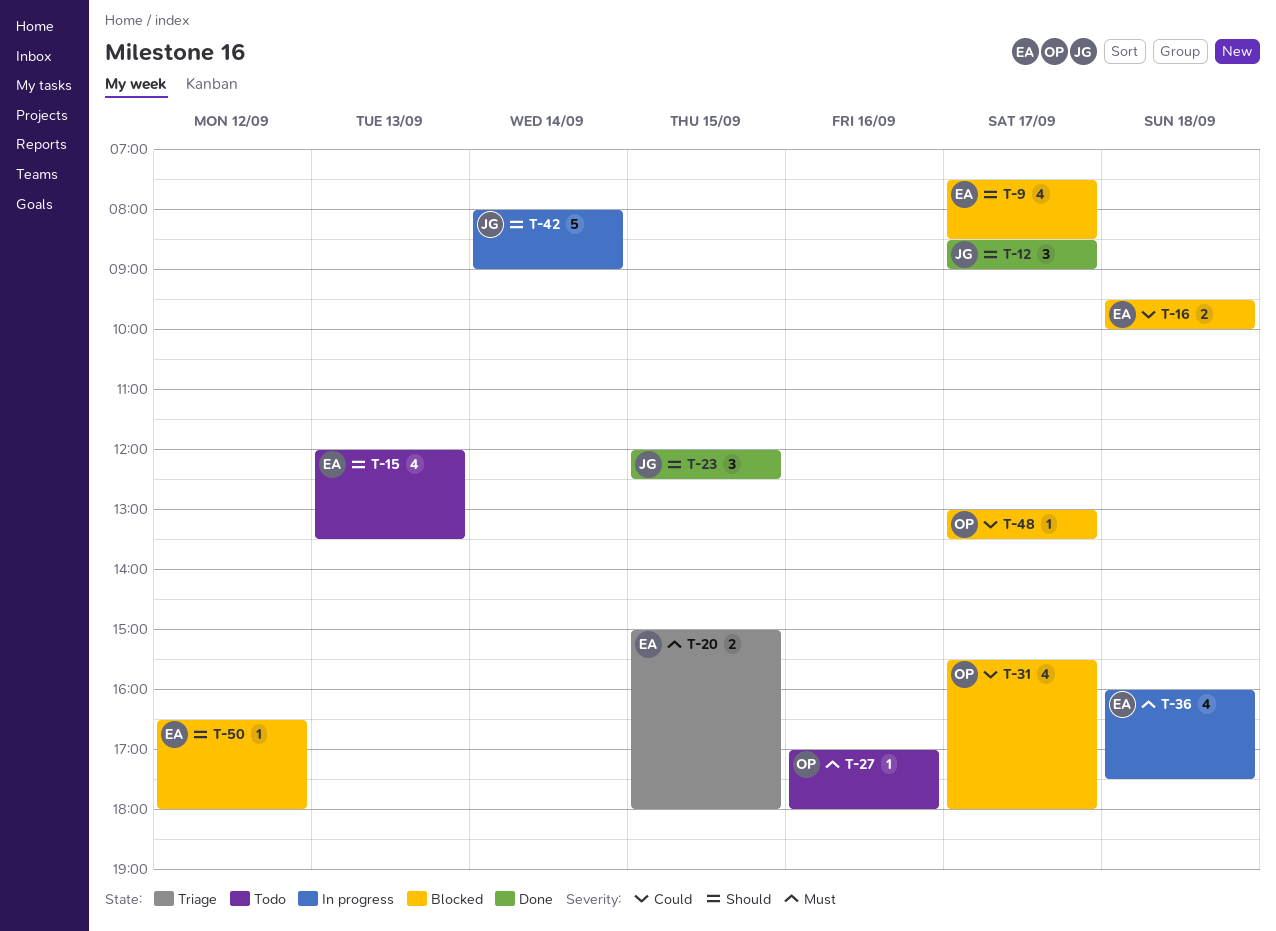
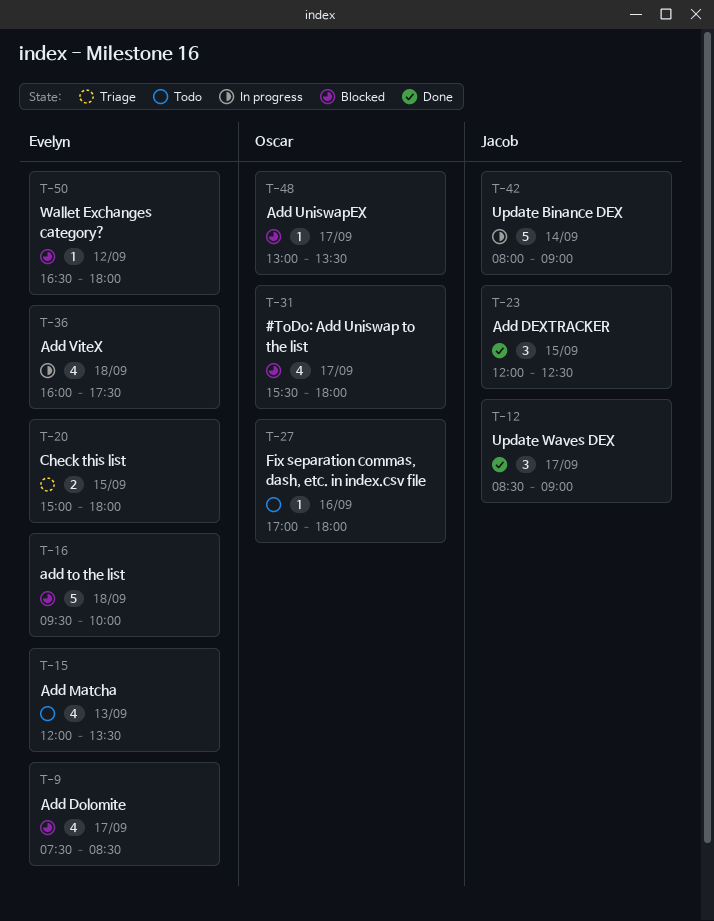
T-16, estimate: 2 -> 5

